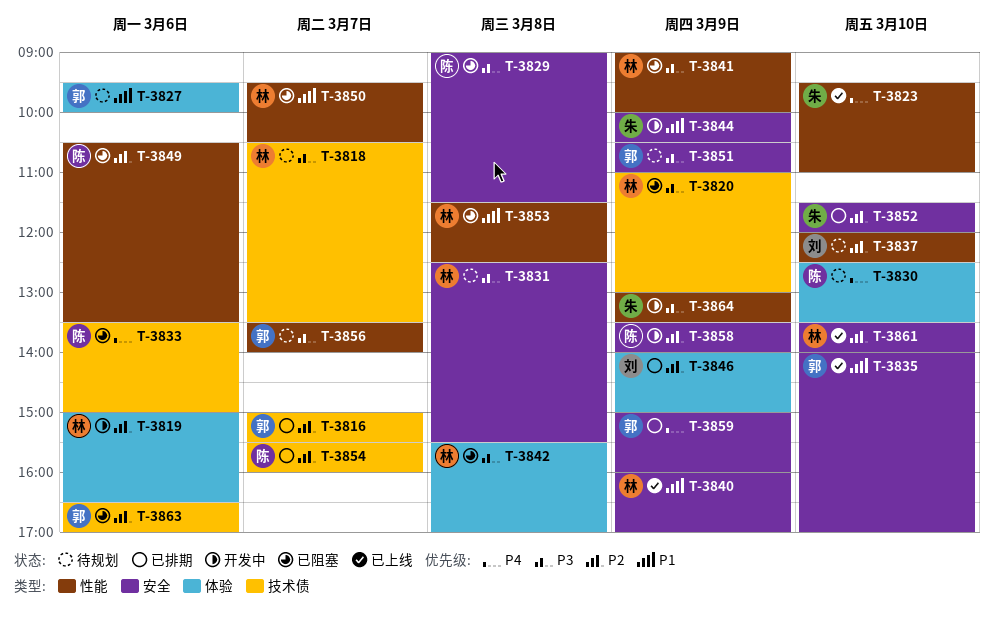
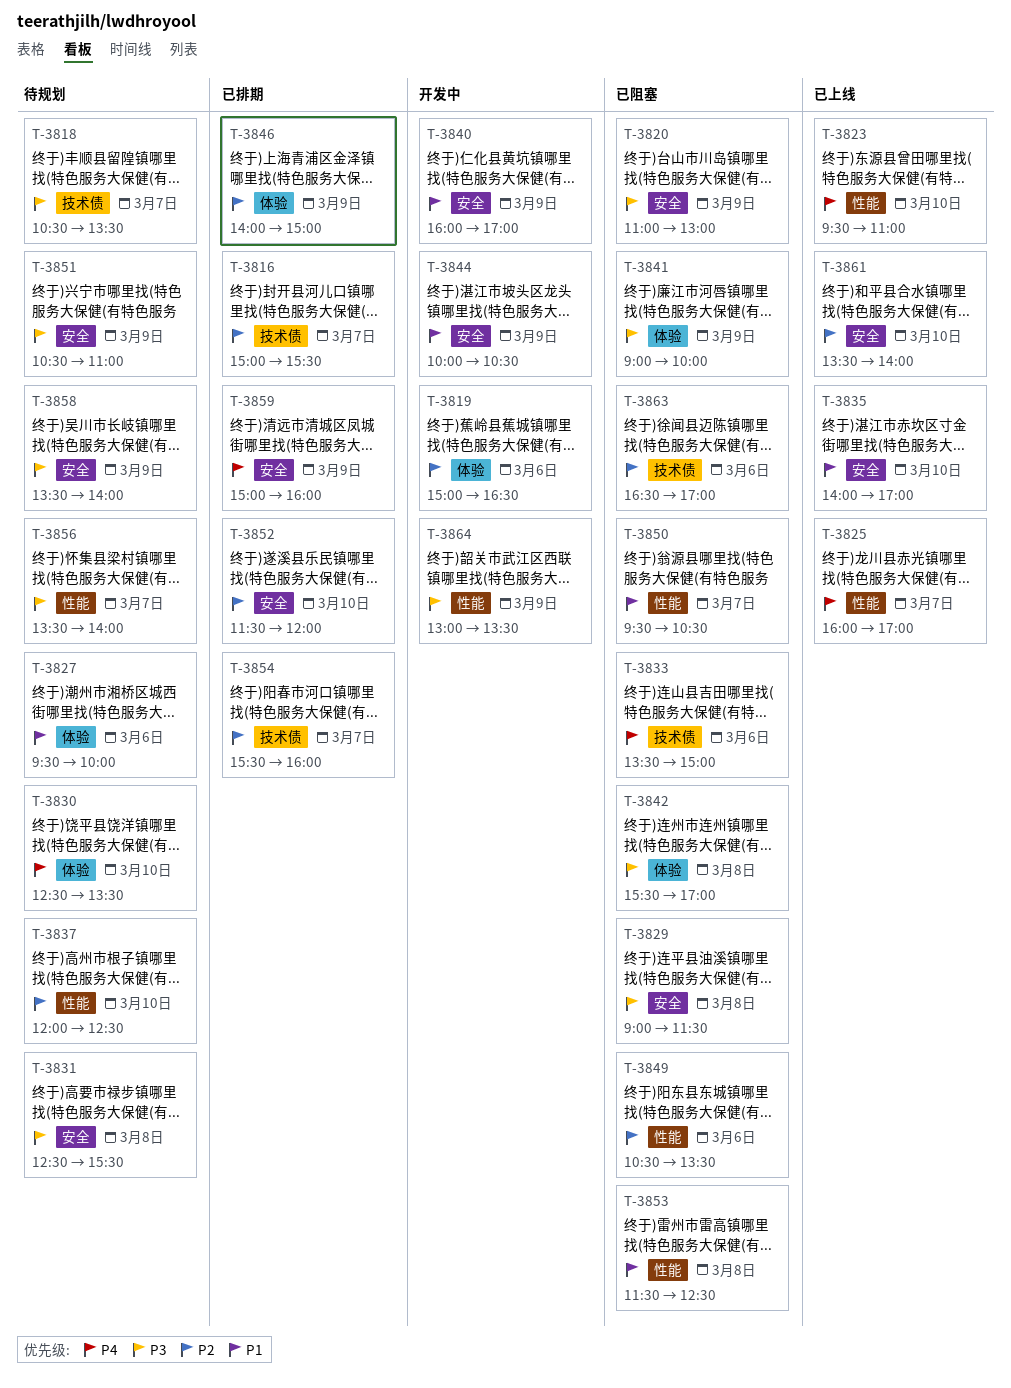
T-3820, label: 技术债 -> 安全
T-3825: none -> present
T-3840, status: 已上线 -> 开发中
T-3841, label: 性能 -> 体验
T-3858, status: 开发中 -> 待规划
T-3858, priority: P2 -> P3

